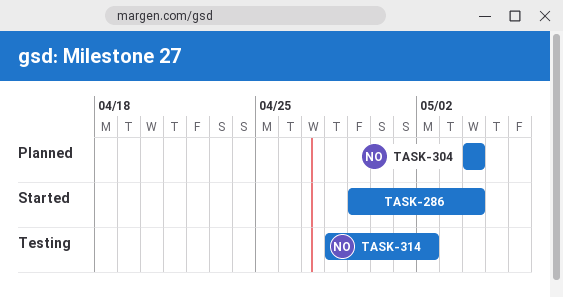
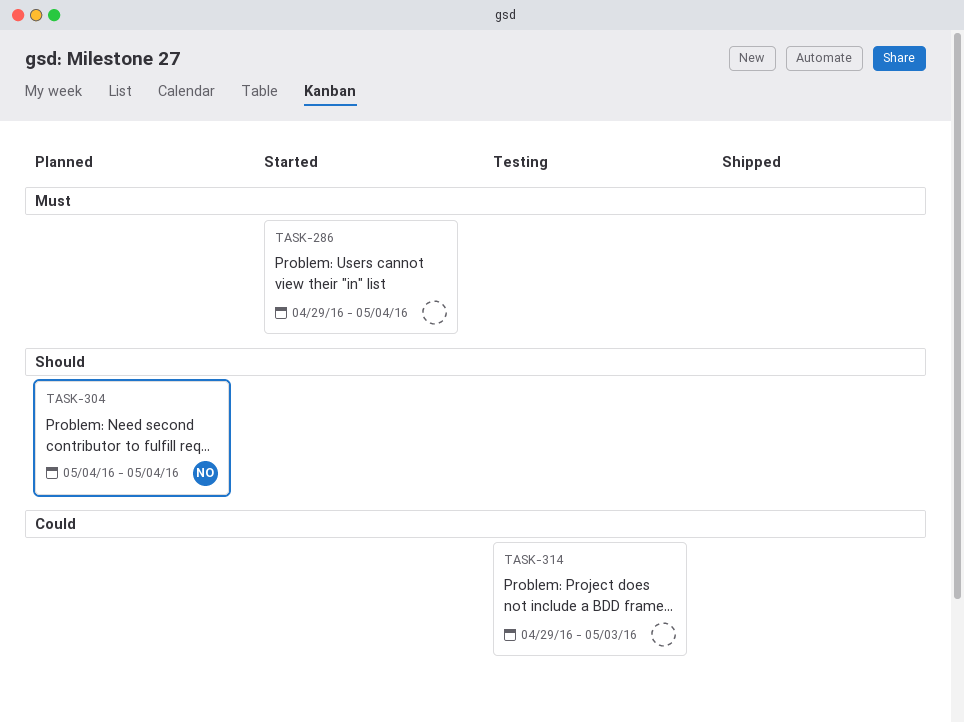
TASK-314, owner: NO -> none
TASK-314, start: Apr 28 -> Apr 29
TASK-314, due: May 2 -> May 3

